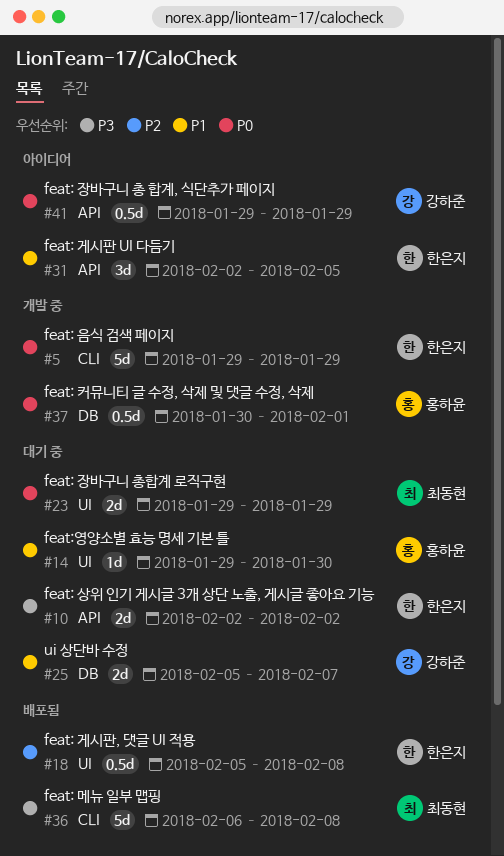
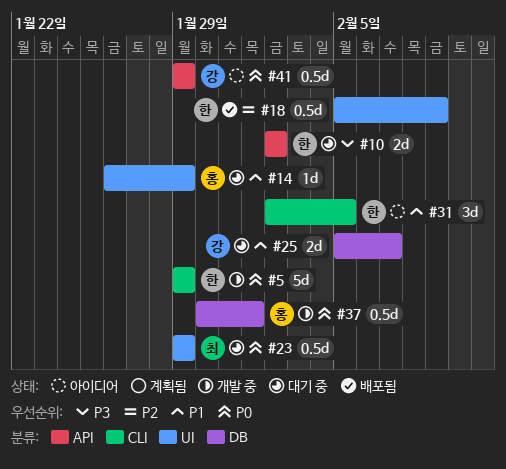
#14, start: Jan 29 -> Jan 26
#14, due: Jan 30 -> Jan 29
#18, due: Feb 8 -> Feb 9
#23, estimate: 2d -> 0.5d
#31, label: API -> CLI
#36: present -> none

